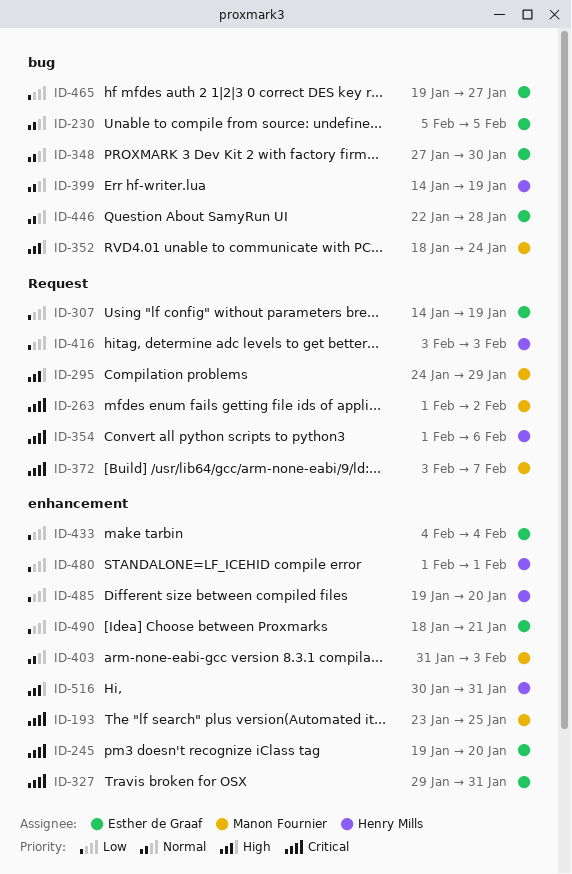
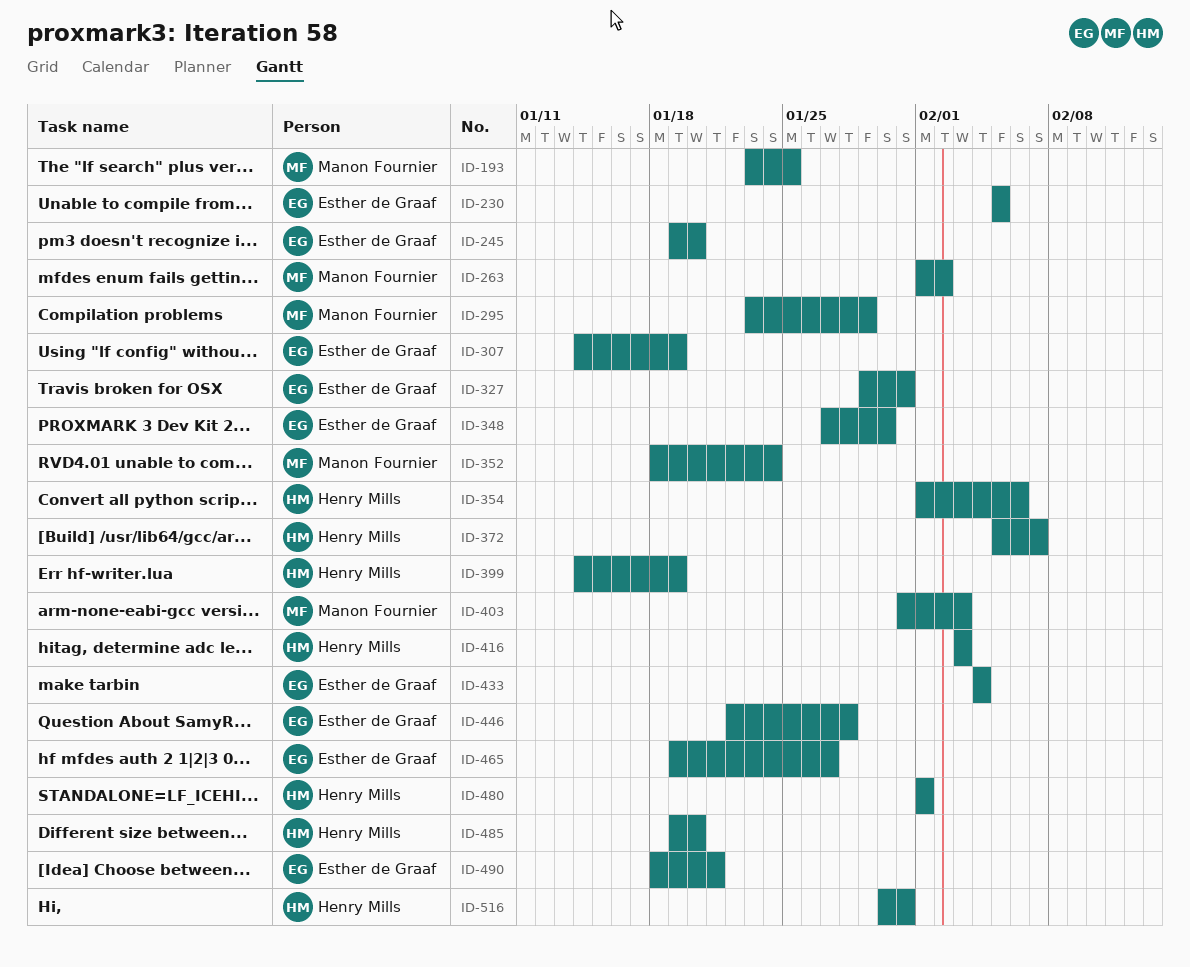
ID-295, start: Jan 24 -> Jan 23
ID-372, owner: Manon Fournier -> Henry Mills
ID-372, start: Feb 3 -> Feb 5

